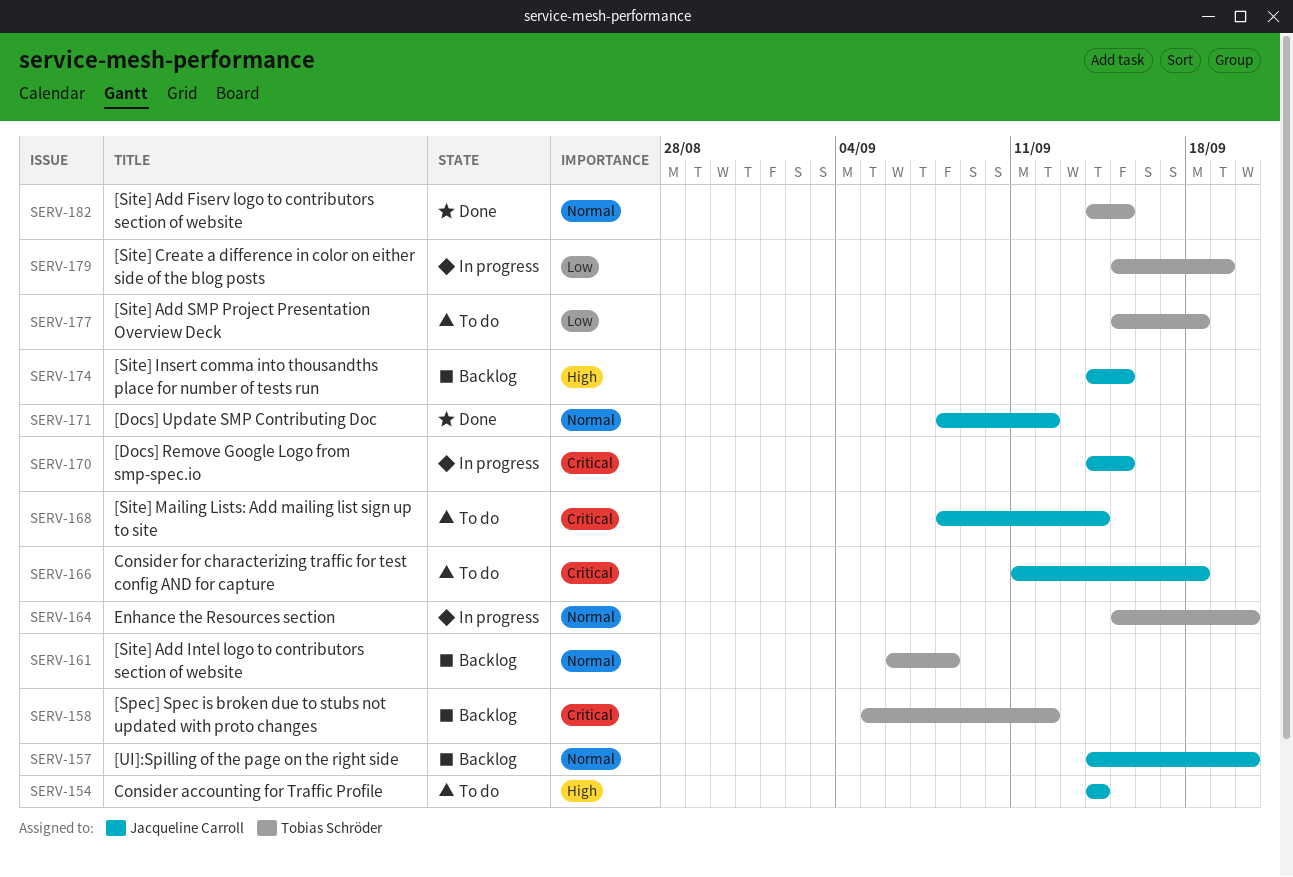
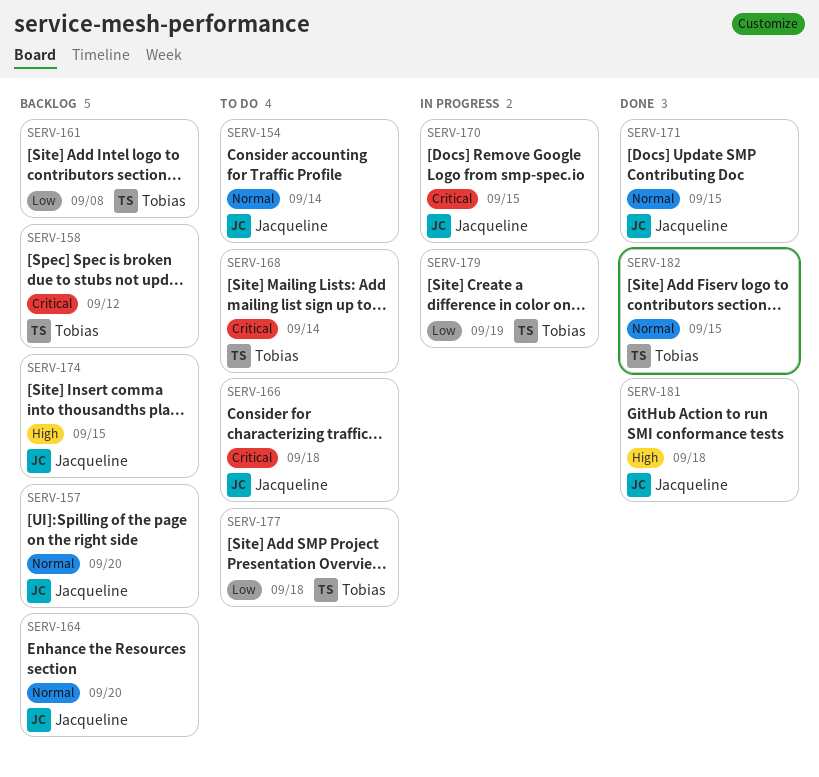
SERV-154, priority: High -> Normal
SERV-161, priority: Normal -> Low
SERV-164, status: In progress -> Backlog
SERV-164, owner: Tobias Schröder -> Jacqueline Carroll
SERV-168, owner: Jacqueline Carroll -> Tobias Schröder
SERV-171, due: Sep 12 -> Sep 15
SERV-181: none -> present

